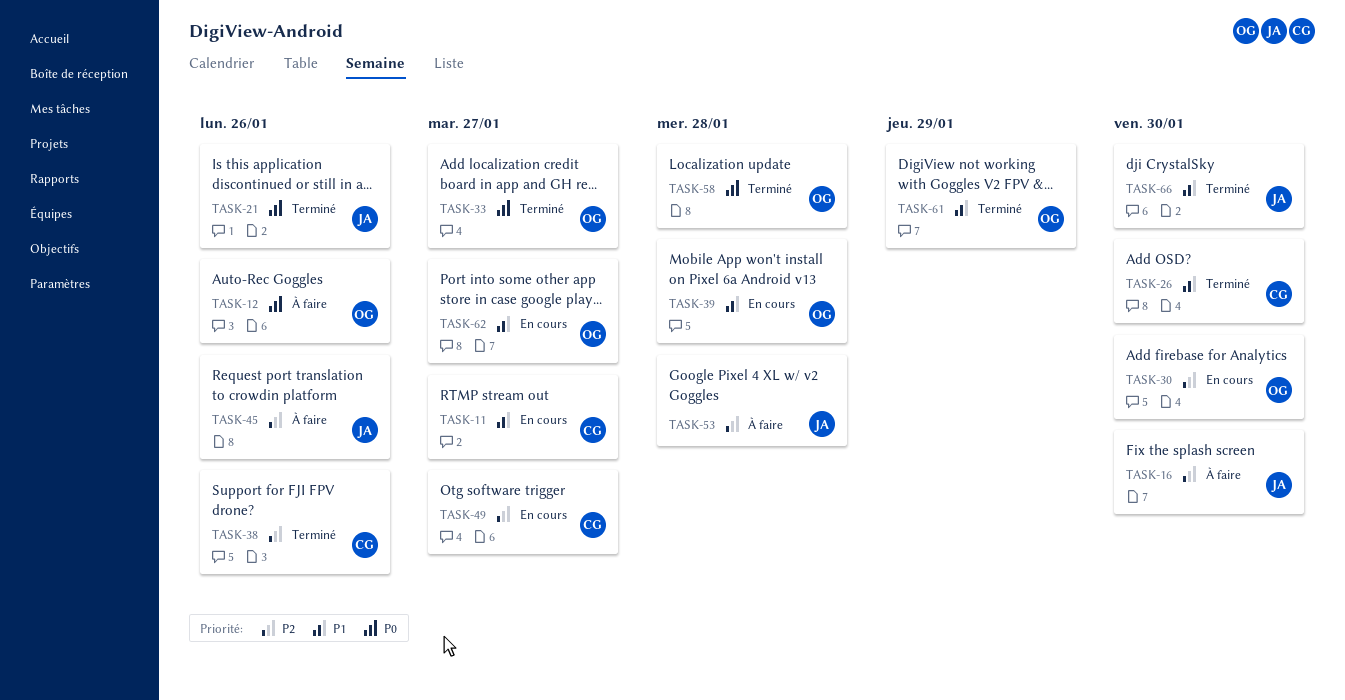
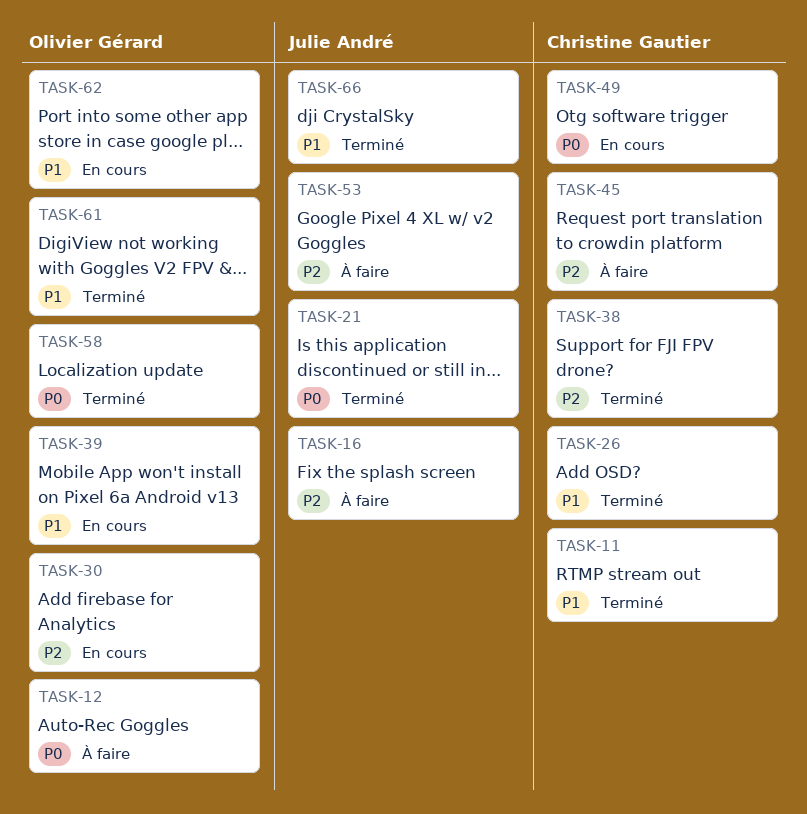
TASK-11, status: En cours -> Terminé
TASK-33: present -> none
TASK-45, owner: Julie André -> Christine Gautier
TASK-49, priority: P2 -> P0

